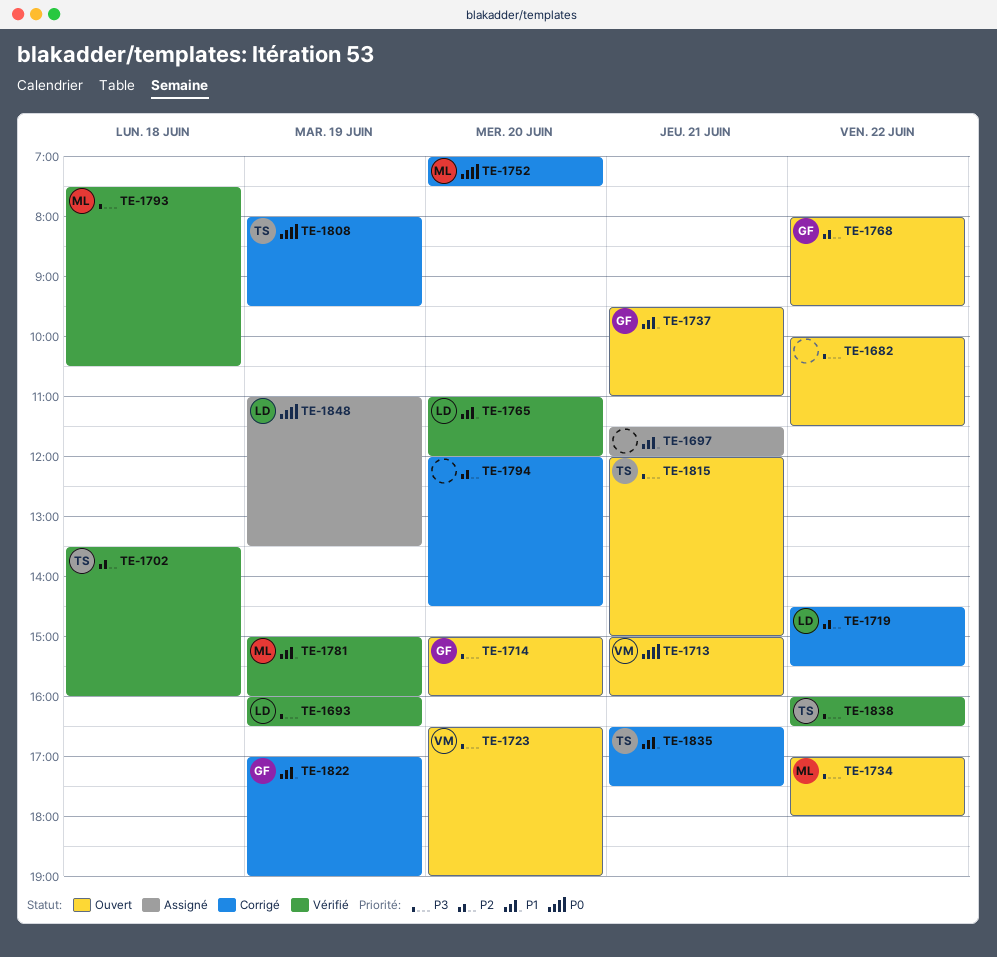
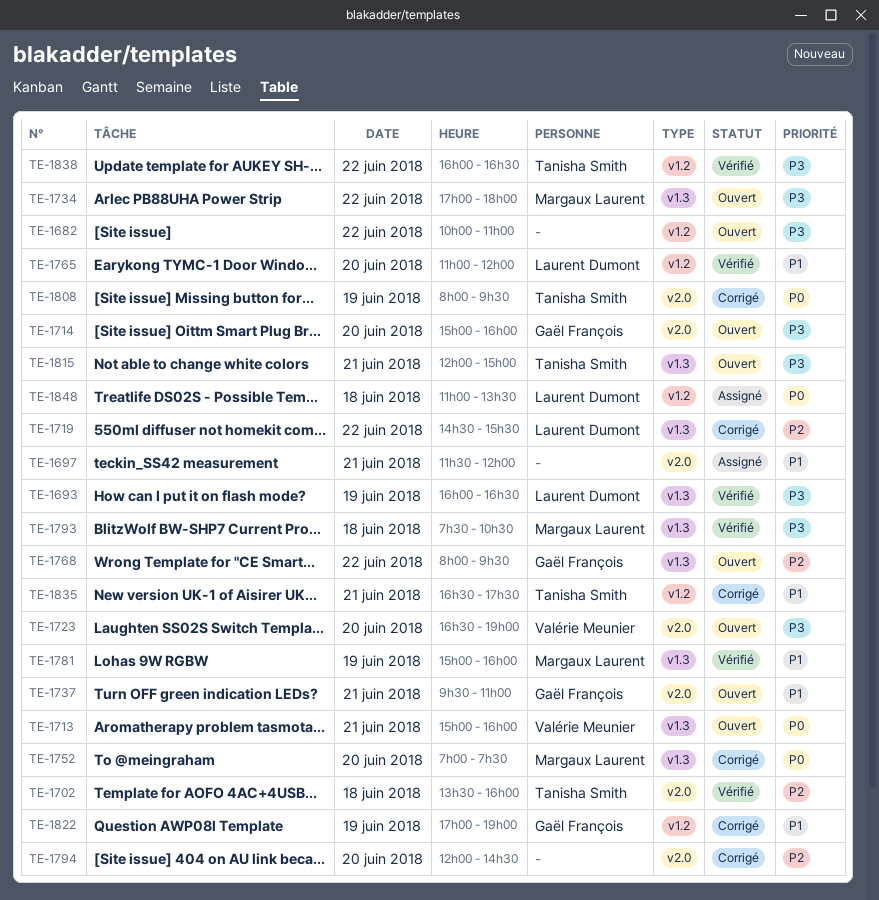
TE-1682, ends: 11:30 -> 11:00
TE-1848, day: Jun 19 -> Jun 18

